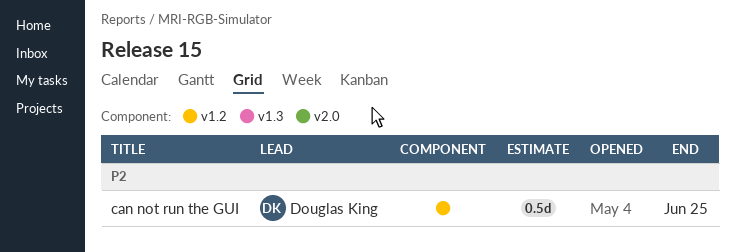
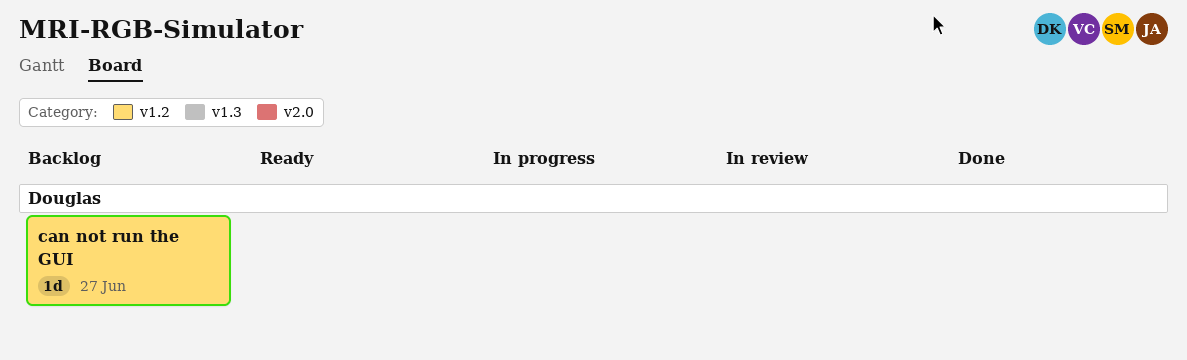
can not run the GUI, estimate: 0.5d -> 1d
can not run the GUI, due: Jun 25 -> Jun 27

